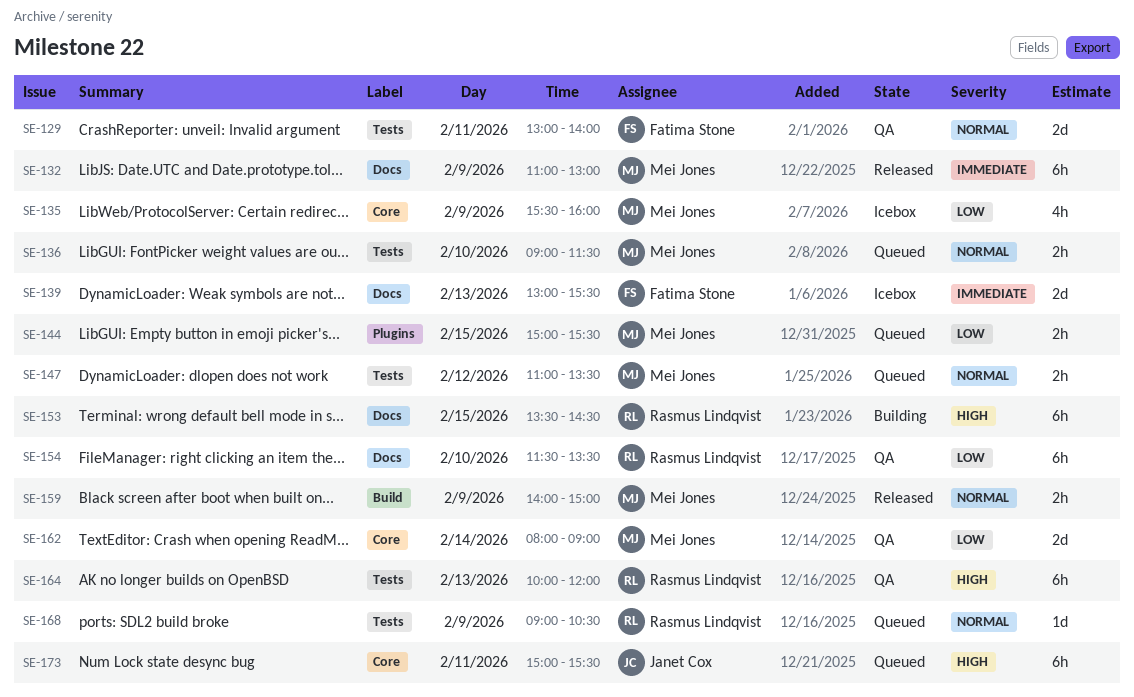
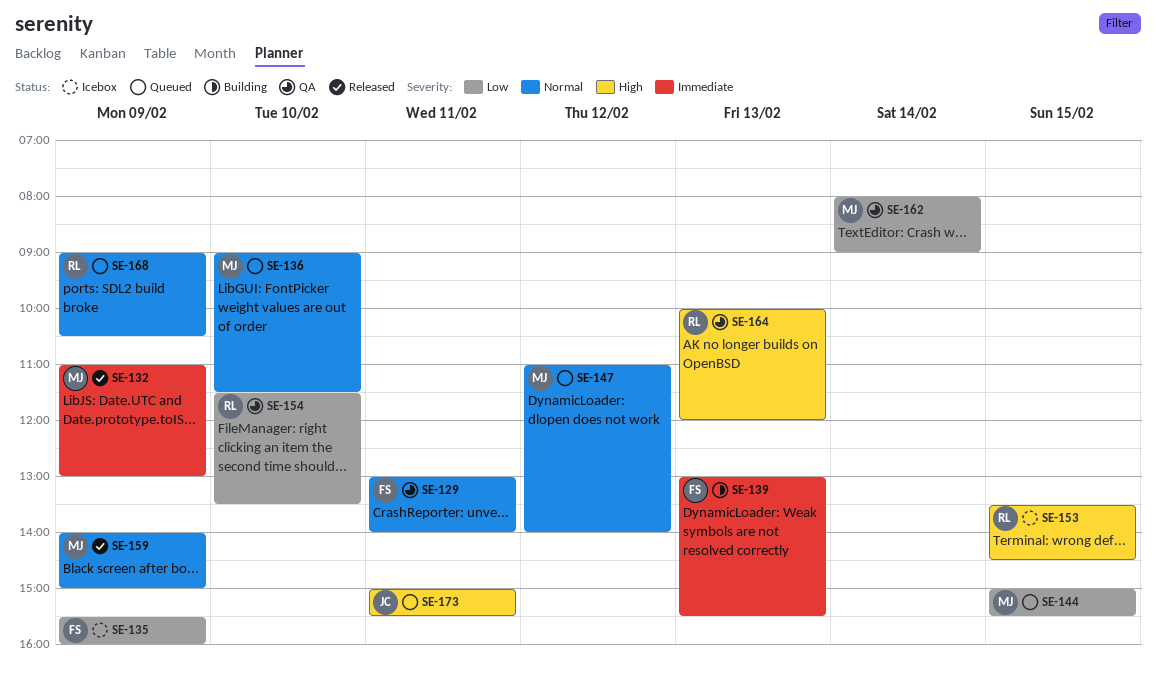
SE-135, owner: Mei Jones -> Fatima Stone
SE-139, status: Icebox -> Building
SE-147, ends: 13:30 -> 14:00
SE-153, status: Building -> Icebox

